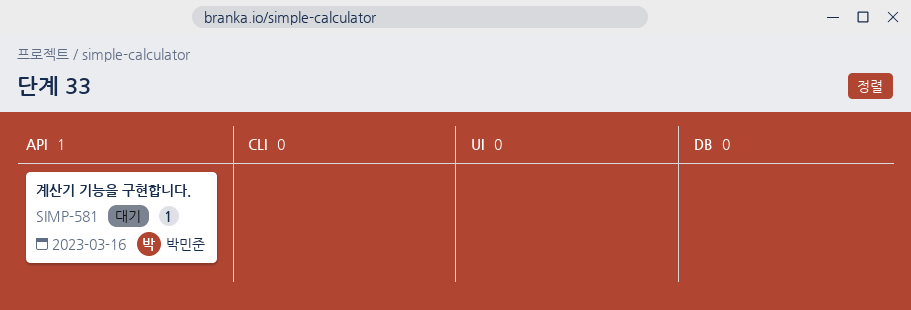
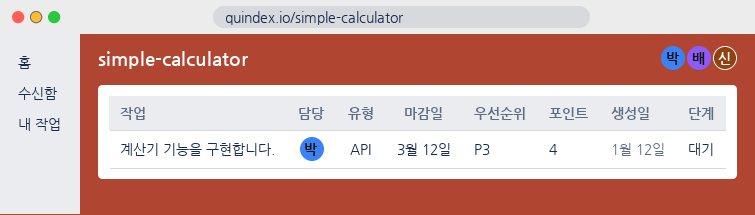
계산기 기능을 구현합니다., estimate: 1 -> 4
계산기 기능을 구현합니다., due: Mar 16 -> Mar 12

